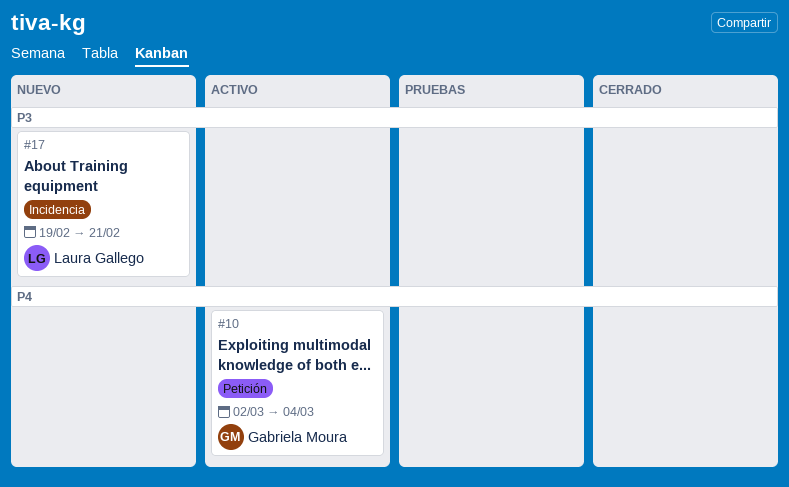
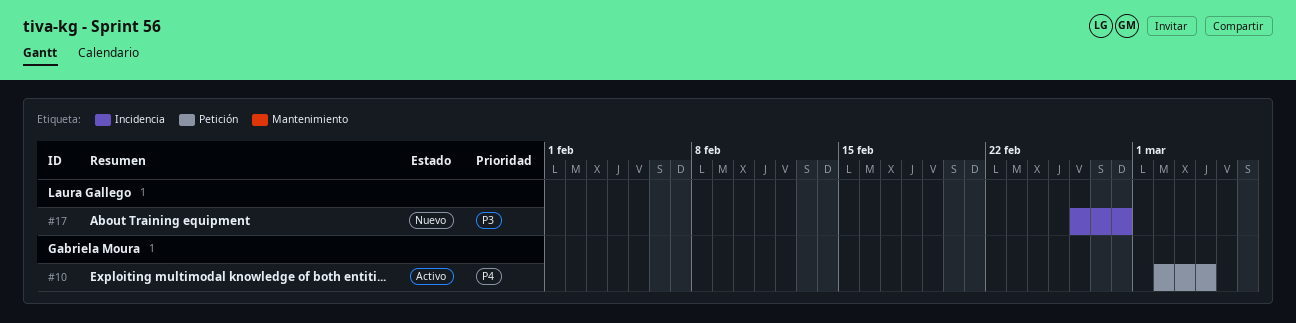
#17, start: Feb 19 -> Feb 26
#17, due: Feb 21 -> Feb 28

